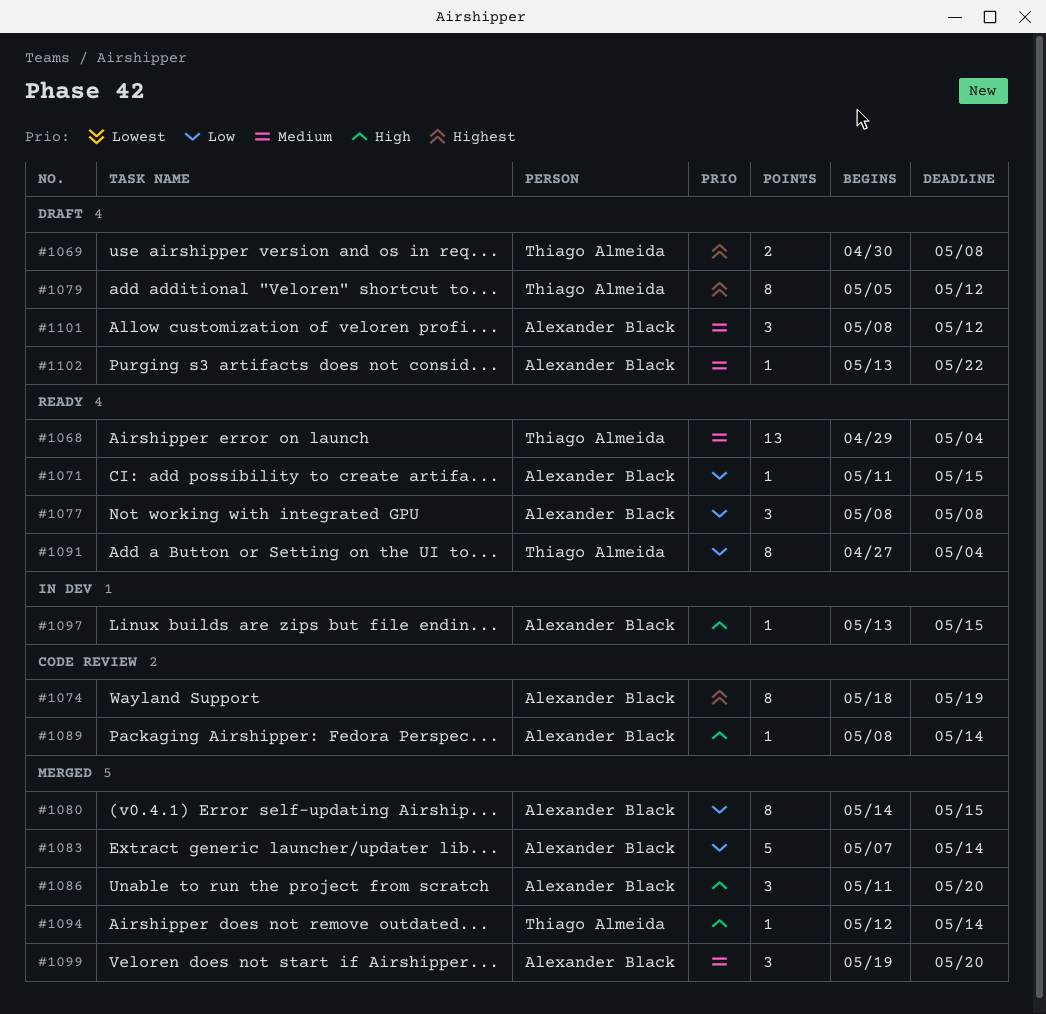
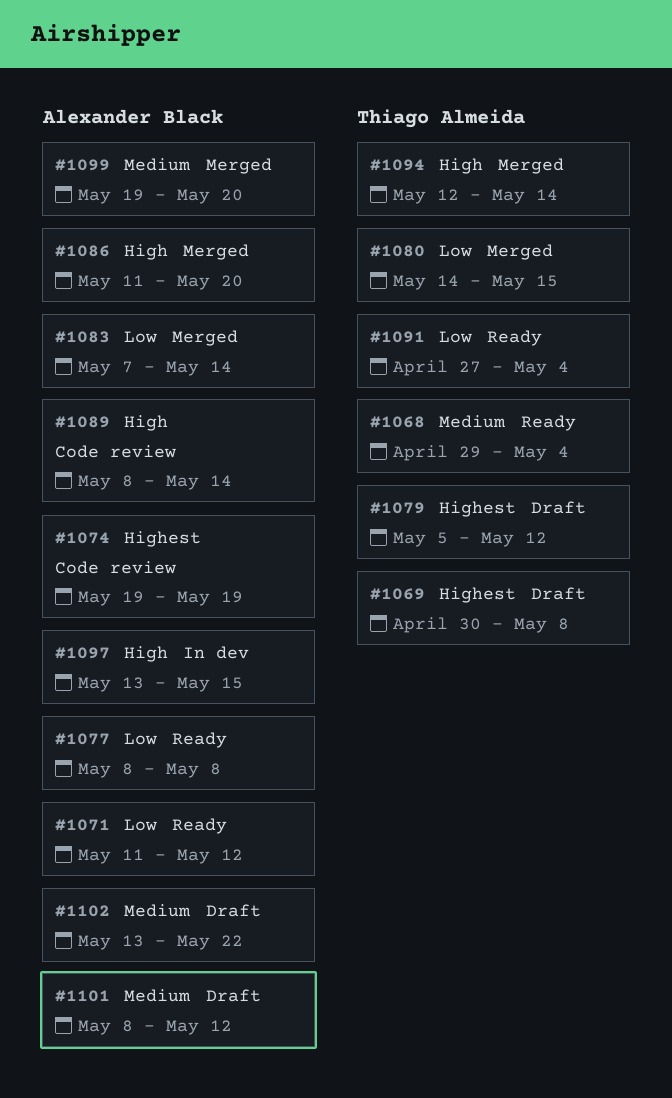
#1071, due: May 15 -> May 12
#1074, start: May 18 -> May 19
#1080, owner: Alexander Black -> Thiago Almeida

